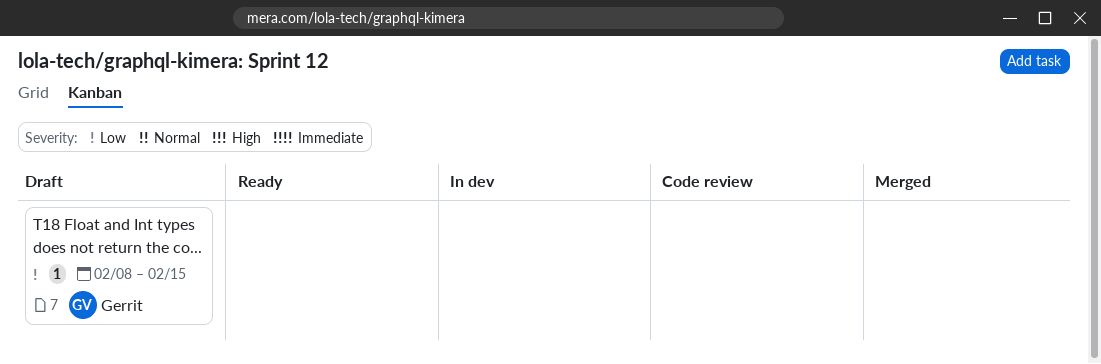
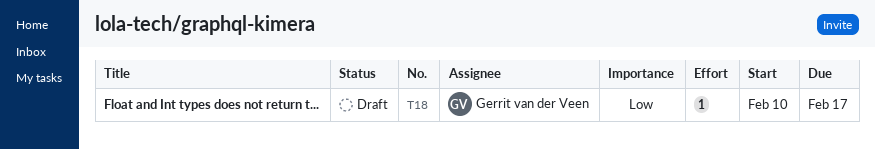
T18, start: Feb 8 -> Feb 10
T18, due: Feb 15 -> Feb 17

